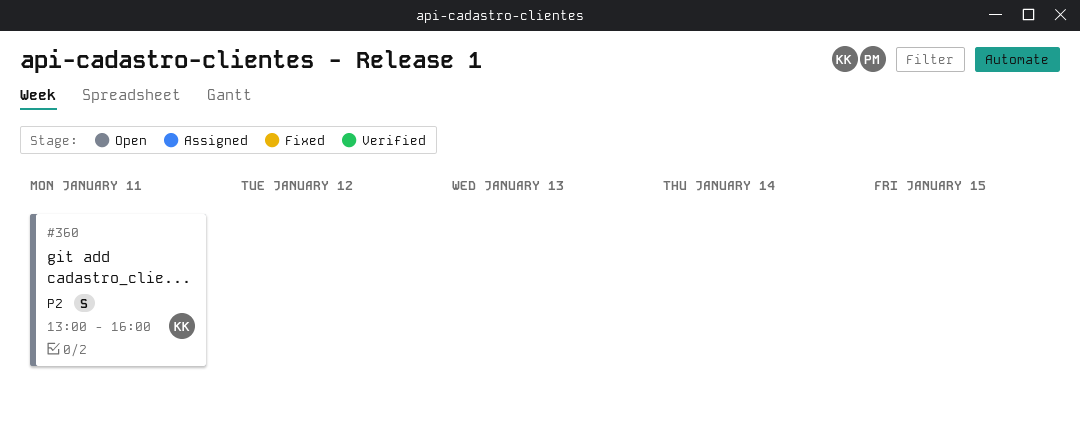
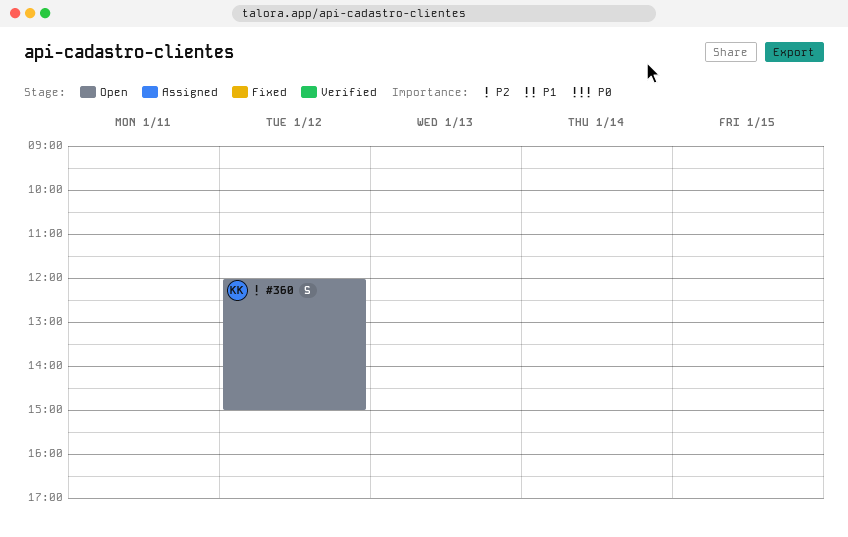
#360, day: Jan 11 -> Jan 12
#360, begins: 13:00 -> 12:00
#360, ends: 16:00 -> 15:00

